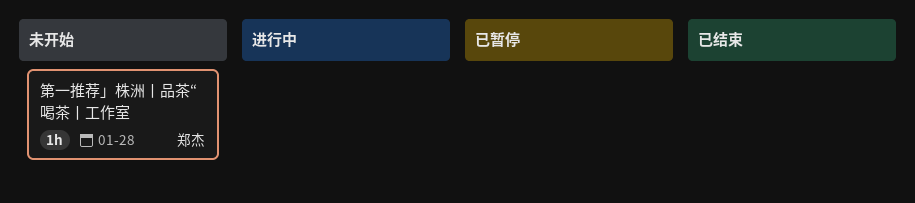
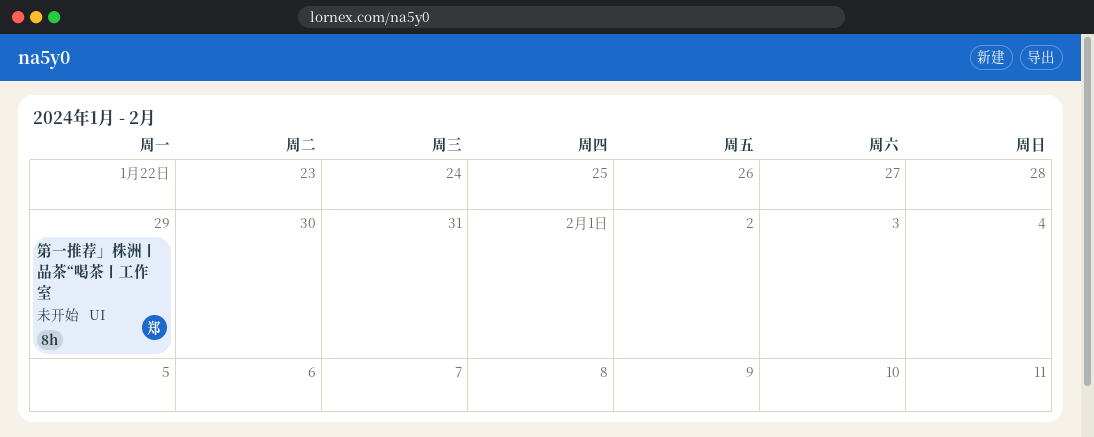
第一推荐」株洲丨品茶“喝茶丨工作室, estimate: 1h -> 8h
第一推荐」株洲丨品茶“喝茶丨工作室, due: Jan 28 -> Jan 29

